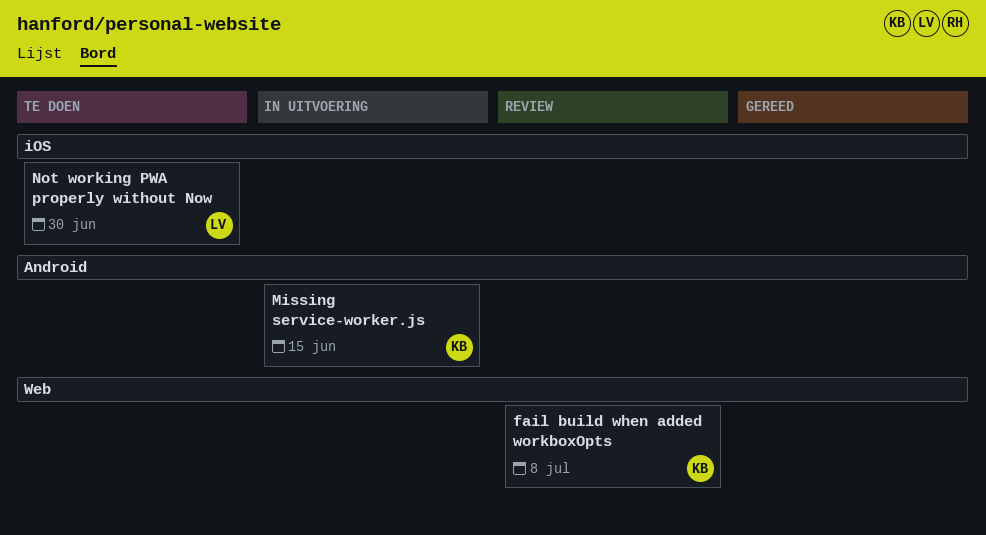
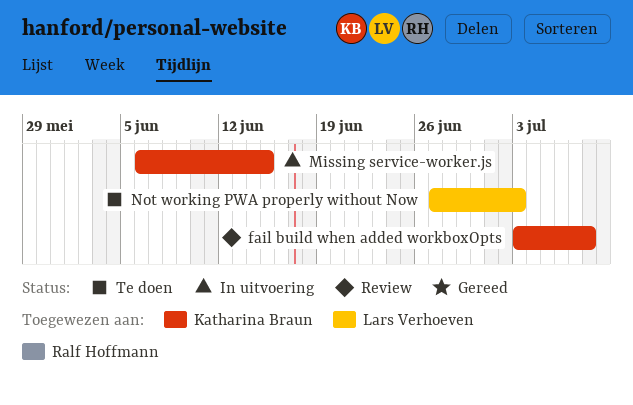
Not working PWA properly without Now, due: Jun 30 -> Jul 3

